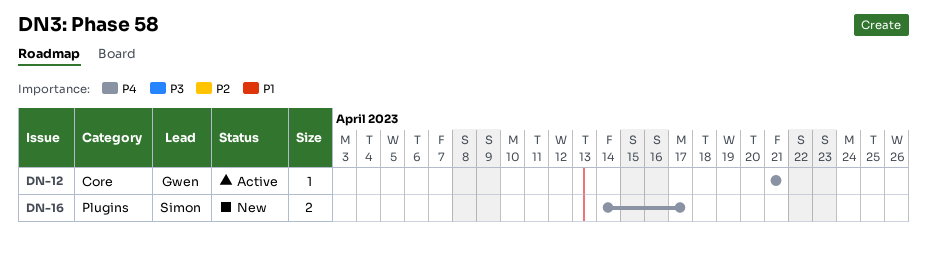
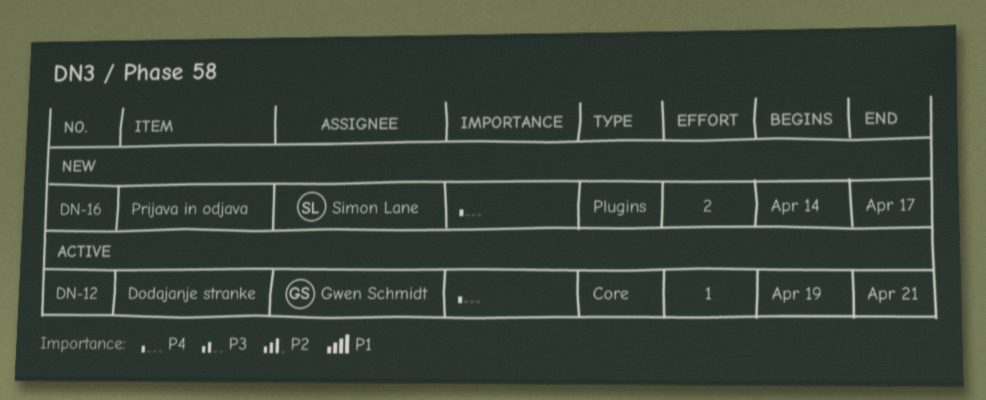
DN-12, start: Apr 21 -> Apr 19

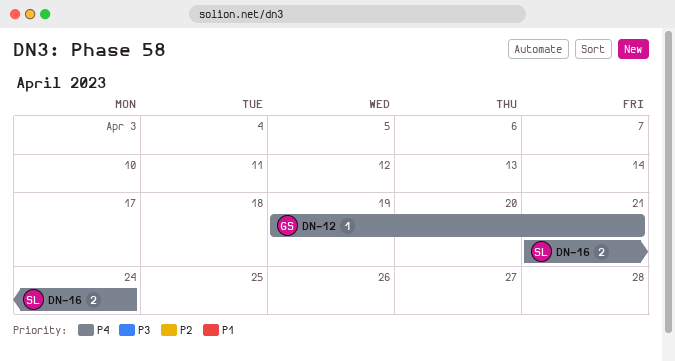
DN-16, start: Apr 14 -> Apr 21
DN-16, due: Apr 17 -> Apr 24

